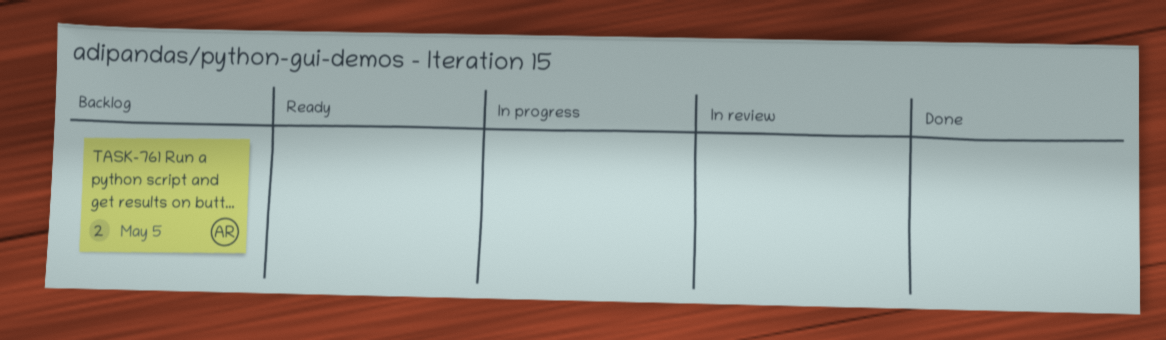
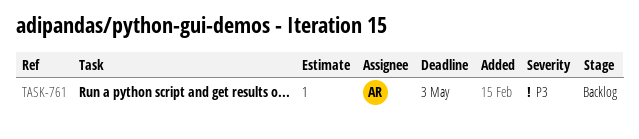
TASK-761, estimate: 2 -> 1
TASK-761, due: May 5 -> May 3

